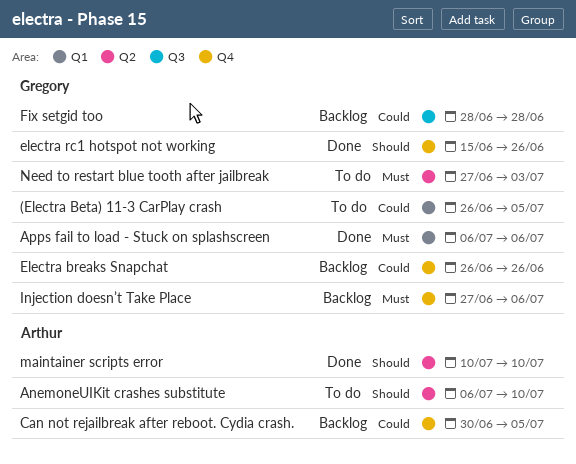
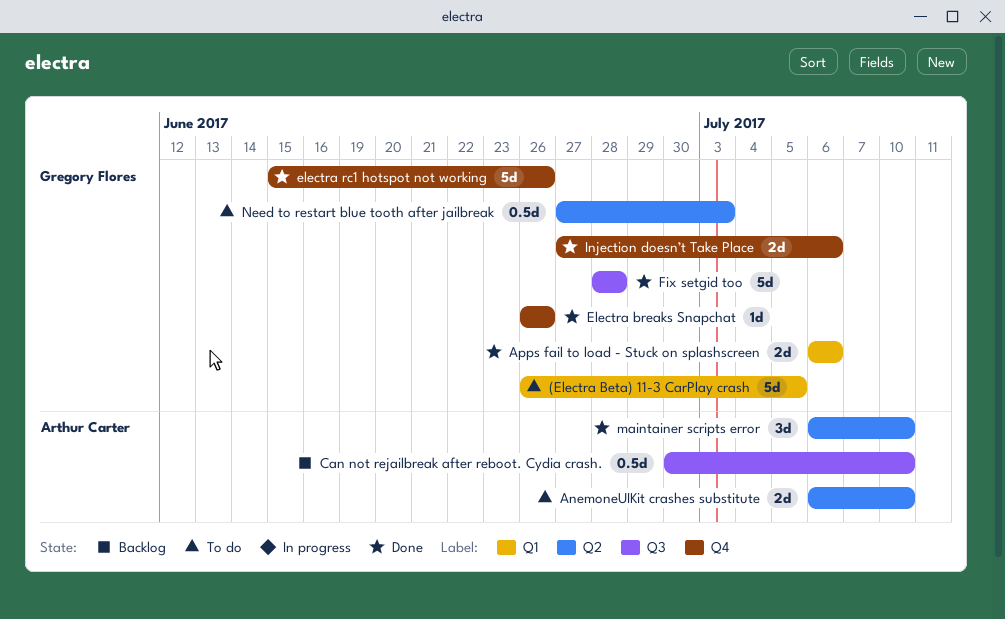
Can not rejailbreak after reboot. Cydia crash., label: Q4 -> Q3
Can not rejailbreak after reboot. Cydia crash., due: Jul 5 -> Jul 10
Electra breaks Snapchat, status: Backlog -> Done
Fix setgid too, status: Backlog -> Done
Injection doesn’t Take Place, status: Backlog -> Done
maintainer scripts error, start: Jul 10 -> Jul 6

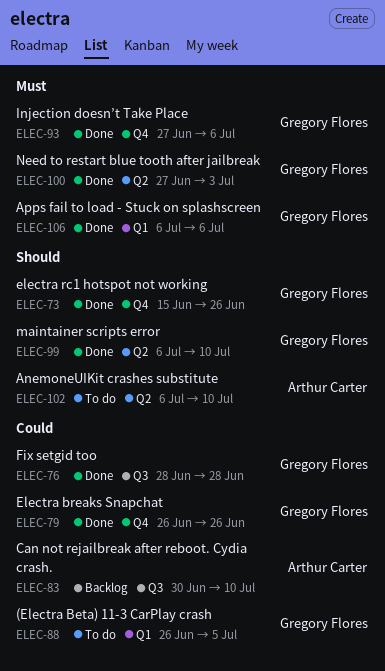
maintainer scripts error, owner: Arthur Carter -> Gregory Flores
Need to restart blue tooth after jailbreak, status: To do -> Done

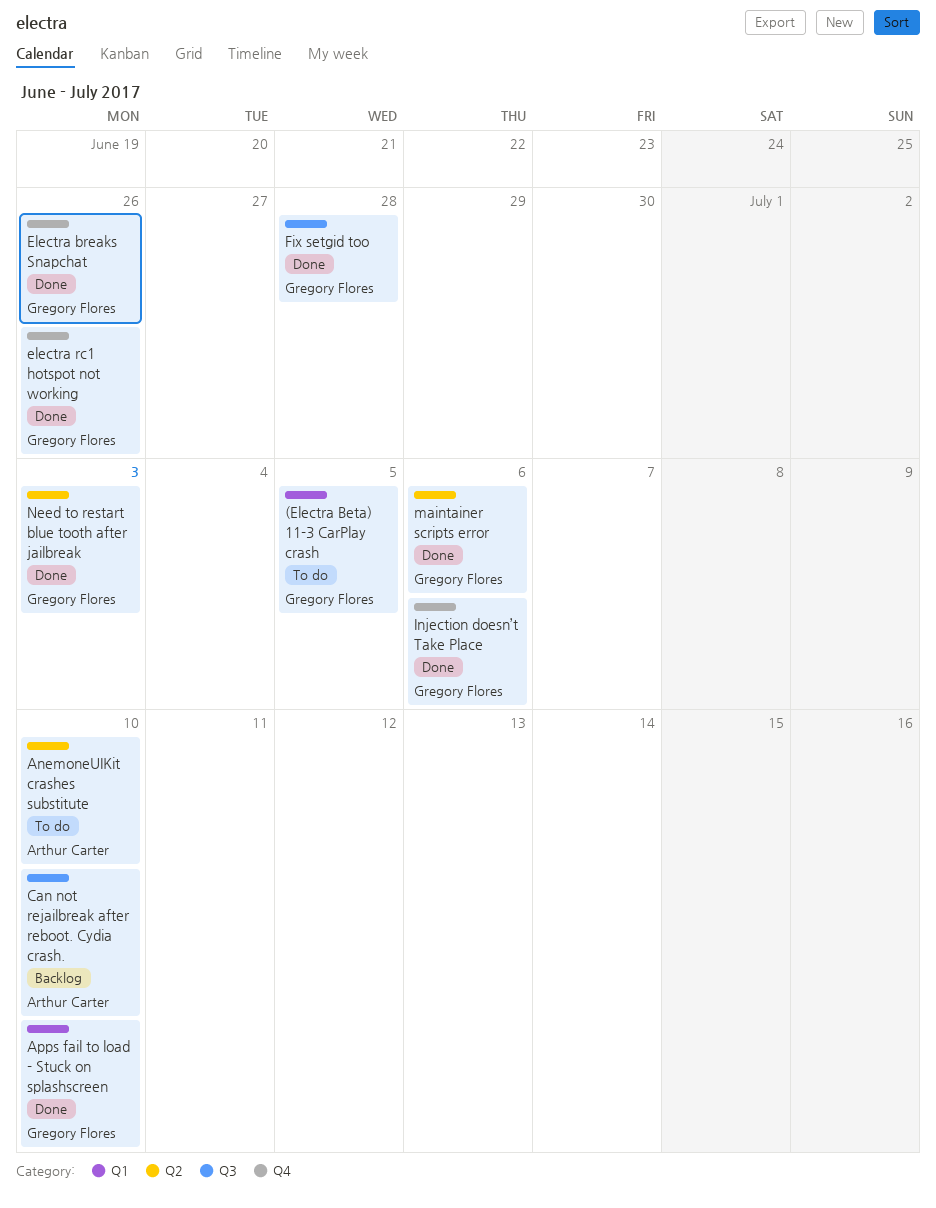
Apps fail to load - Stuck on splashscreen, due: Jul 6 -> Jul 10
maintainer scripts error, due: Jul 10 -> Jul 6

